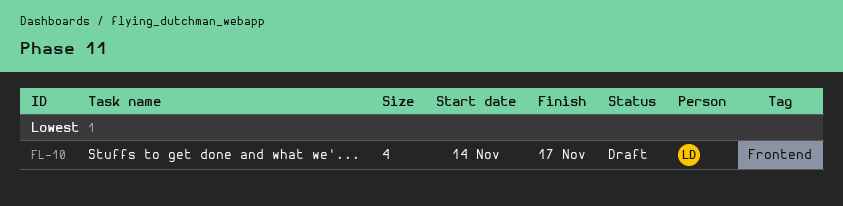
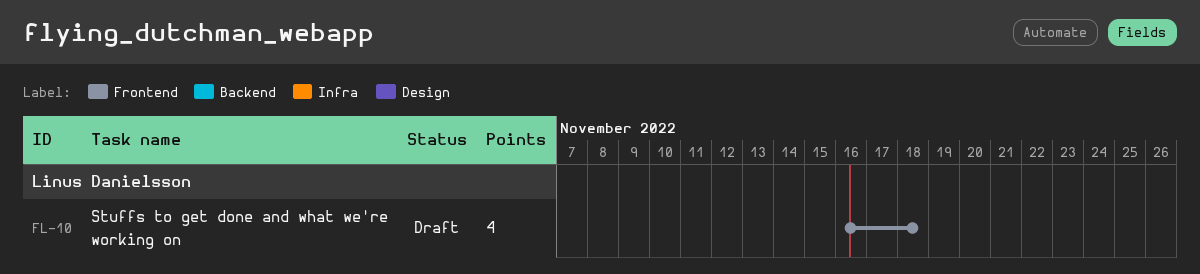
FL-10, start: Nov 14 -> Nov 16
FL-10, due: Nov 17 -> Nov 18

